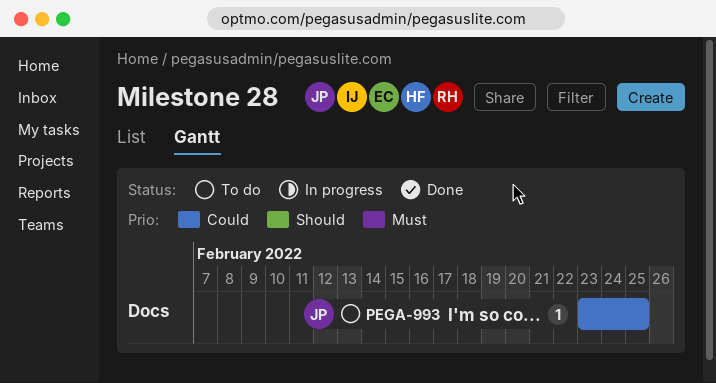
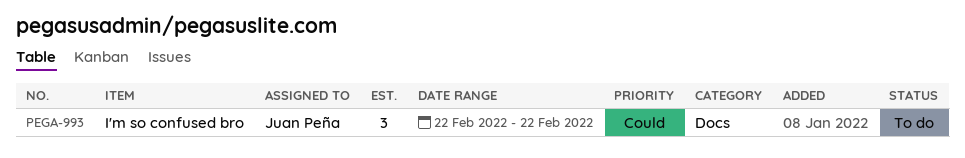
PEGA-993, estimate: 1 -> 3
PEGA-993, start: Feb 23 -> Feb 22
PEGA-993, due: Feb 25 -> Feb 22

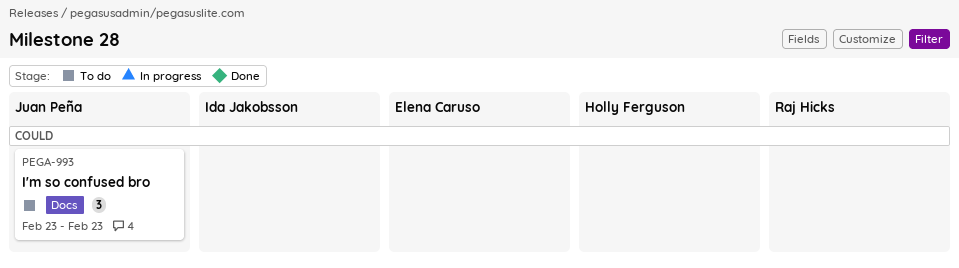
PEGA-993, start: Feb 22 -> Feb 23
PEGA-993, due: Feb 22 -> Feb 23

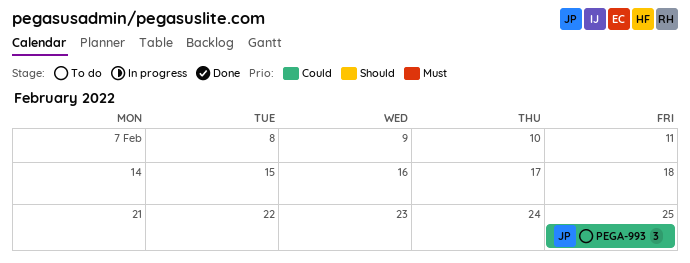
PEGA-993, start: Feb 23 -> Feb 25
PEGA-993, due: Feb 23 -> Feb 25

